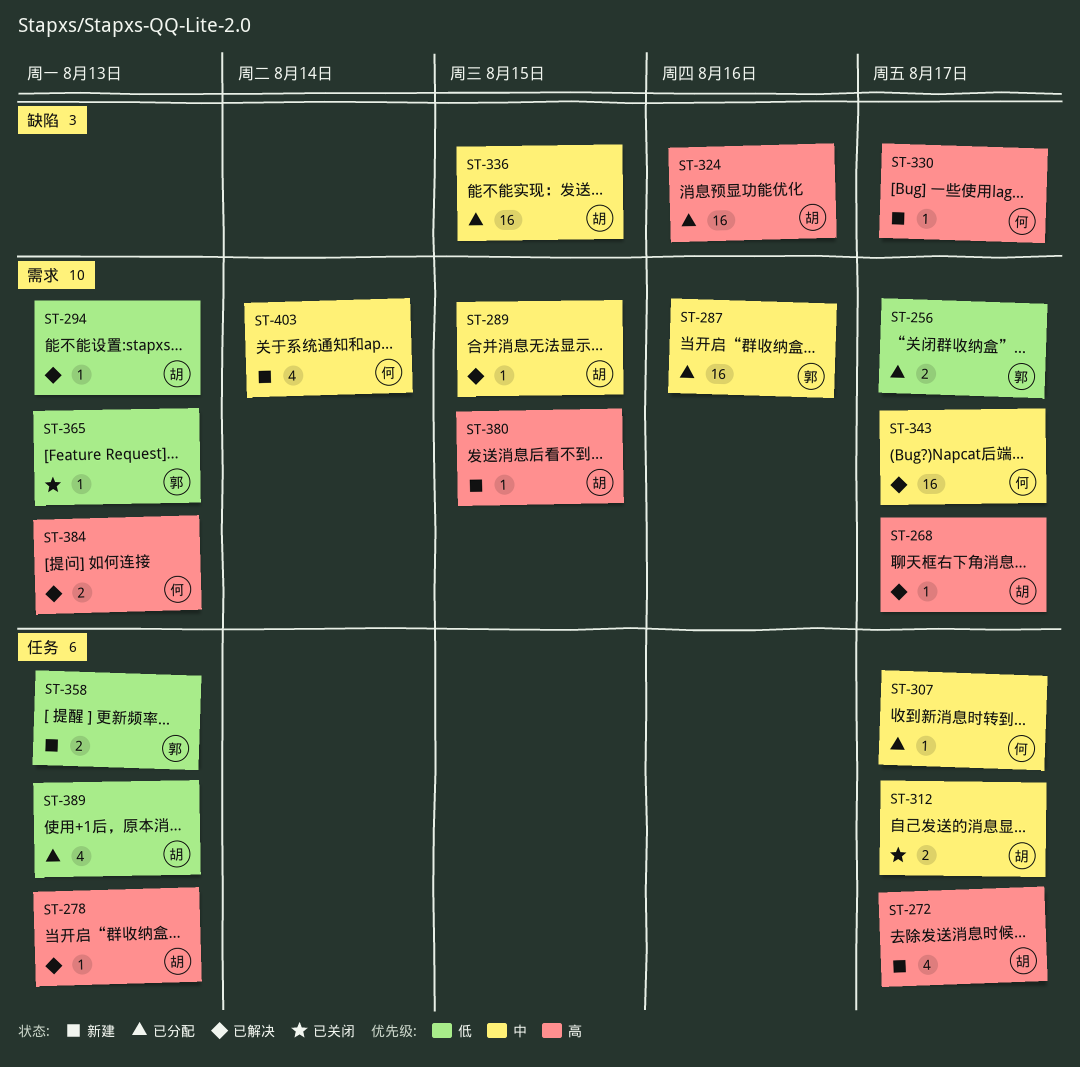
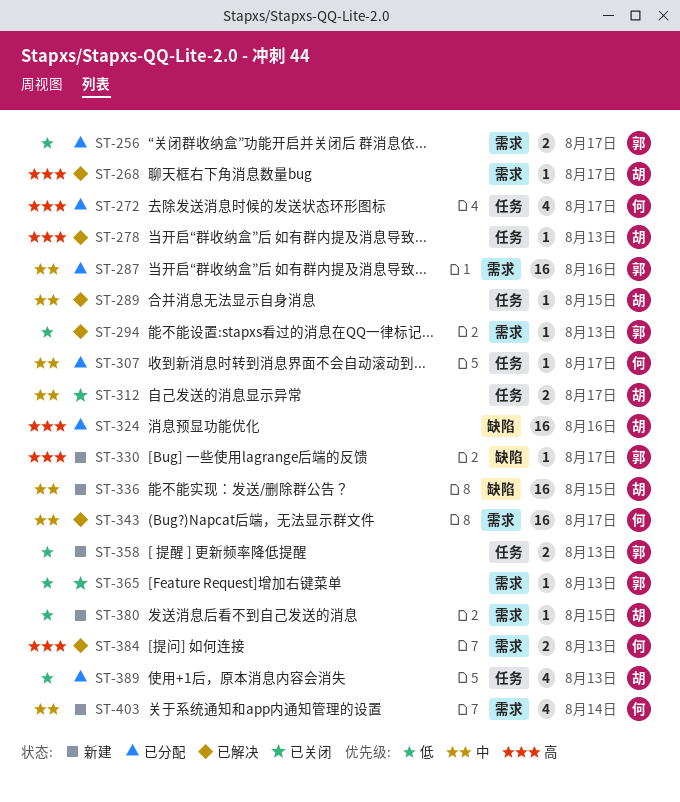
ST-272, status: 新建 -> 已分配
ST-272, owner: 胡 -> 何
ST-289, label: 需求 -> 任务
ST-294, owner: 胡 -> 郭
ST-330, owner: 何 -> 郭
ST-336, status: 已分配 -> 新建
ST-380, priority: 高 -> 低

